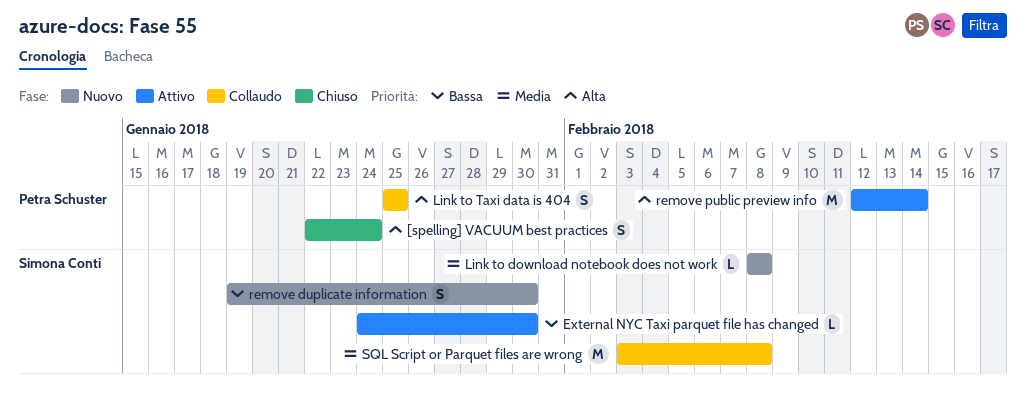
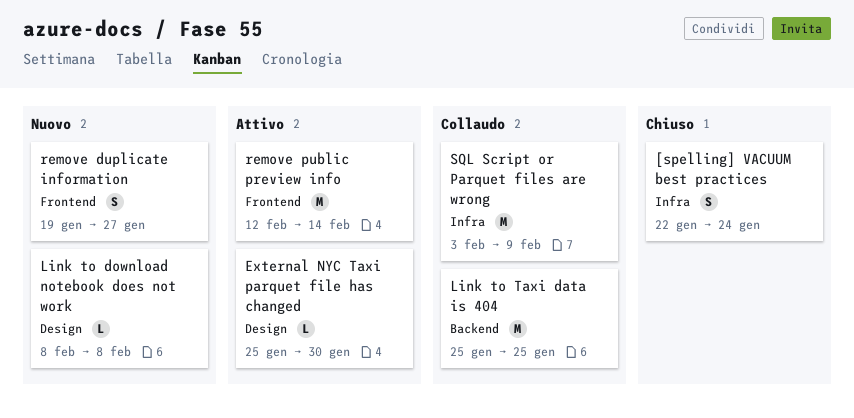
External NYC Taxi parquet file has changed, start: Jan 24 -> Jan 25
Link to Taxi data is 404, estimate: S -> M
remove duplicate information, due: Jan 30 -> Jan 27
SQL Script or Parquet files are wrong, due: Feb 8 -> Feb 9

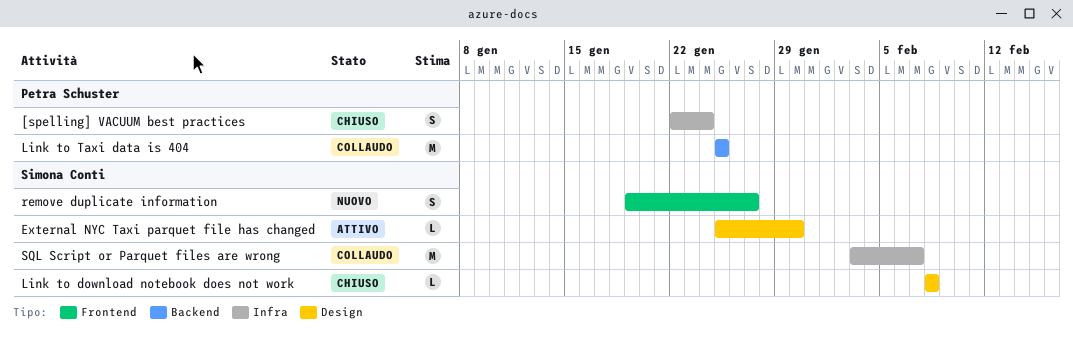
Link to download notebook does not work, status: Nuovo -> Chiuso
remove public preview info: present -> none
SQL Script or Parquet files are wrong, due: Feb 9 -> Feb 7

